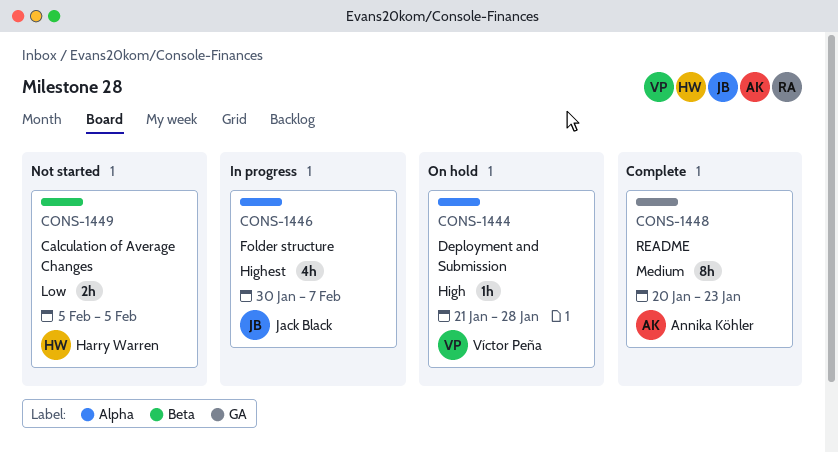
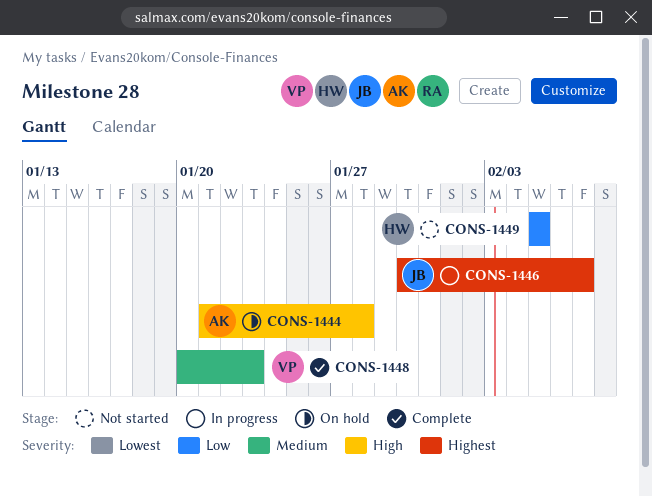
CONS-1444, owner: Víctor Peña -> Annika Köhler
CONS-1448, owner: Annika Köhler -> Víctor Peña

